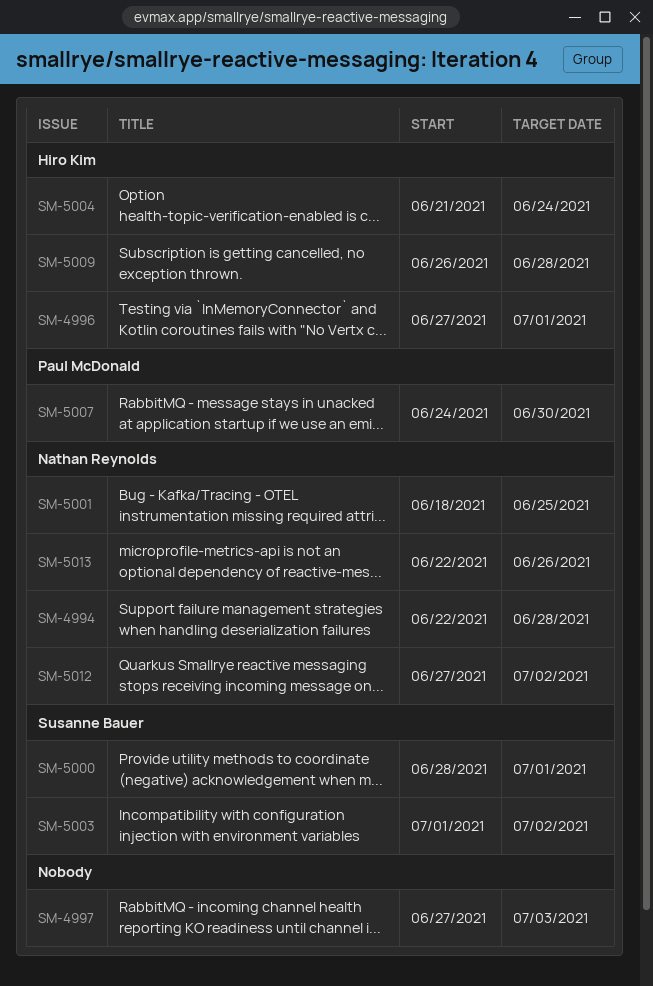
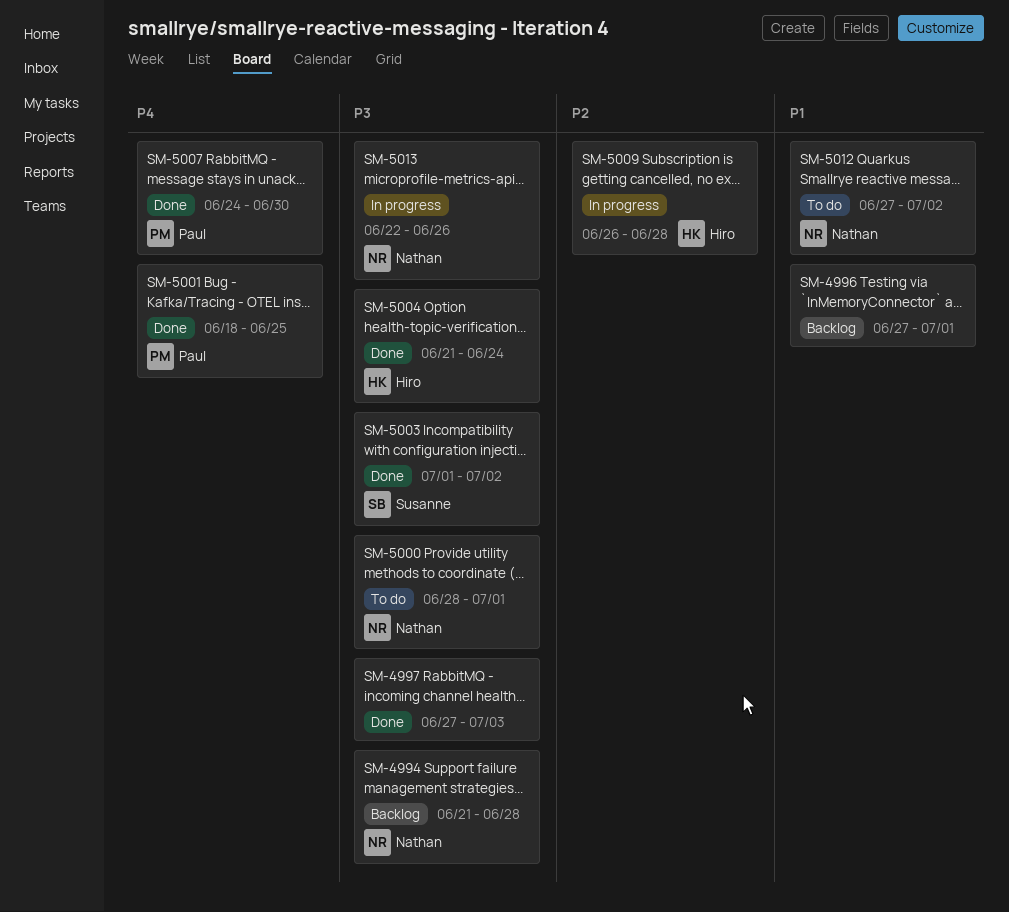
SM-4994, start: Jun 22 -> Jun 21
SM-4996, owner: Hiro Kim -> none
SM-5000, owner: Susanne Bauer -> Nathan Reynolds
SM-5001, owner: Nathan Reynolds -> Paul McDonald

